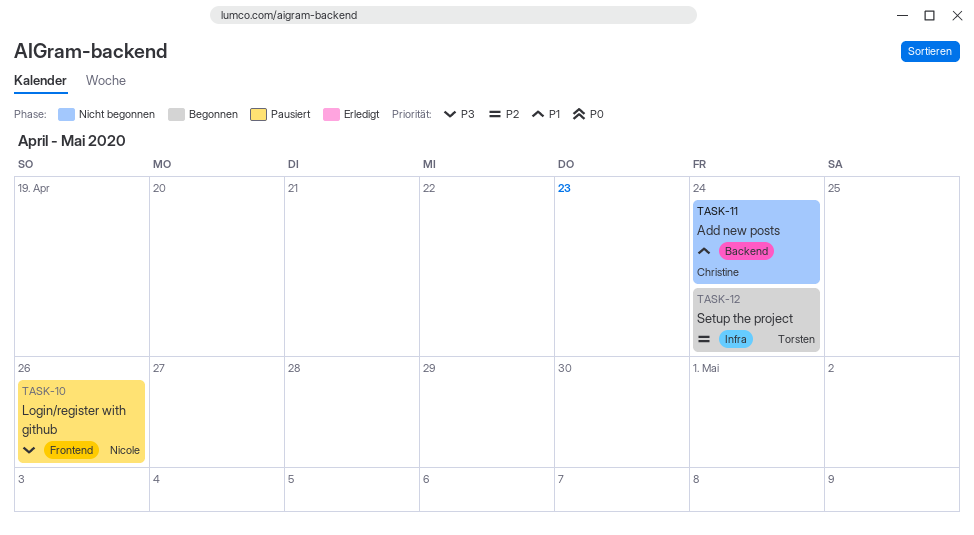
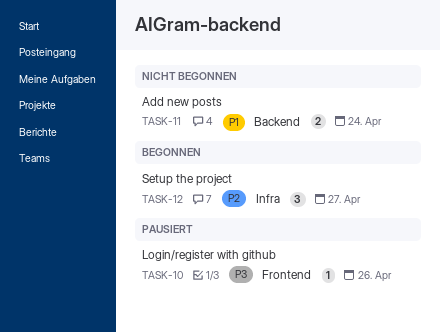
TASK-12, due: Apr 24 -> Apr 27

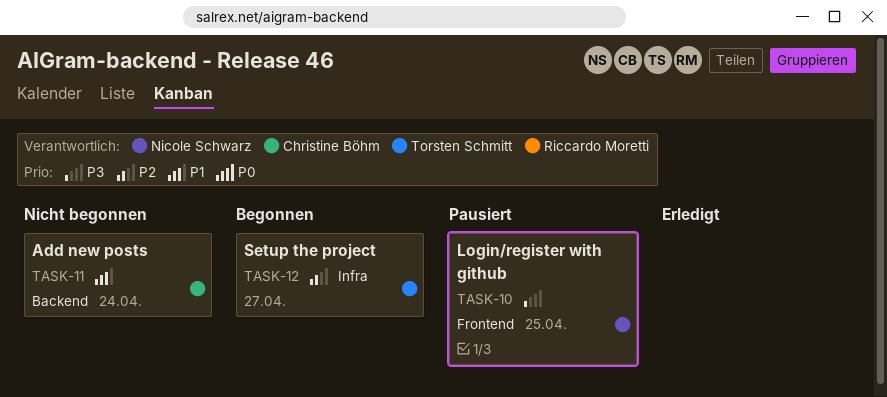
TASK-10, due: Apr 26 -> Apr 25

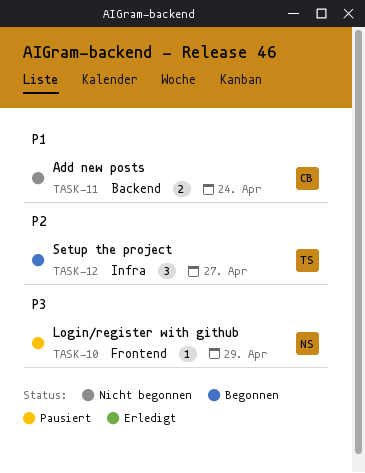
TASK-10, due: Apr 25 -> Apr 29

